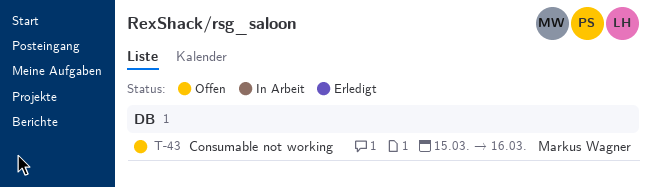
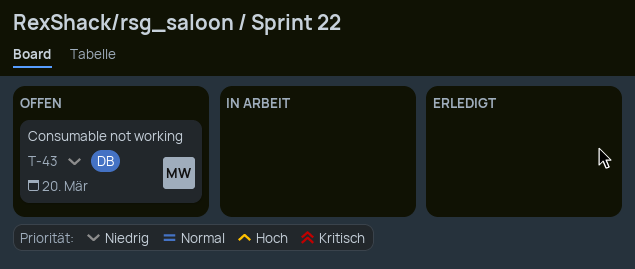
T-43, due: Mar 16 -> Mar 20

